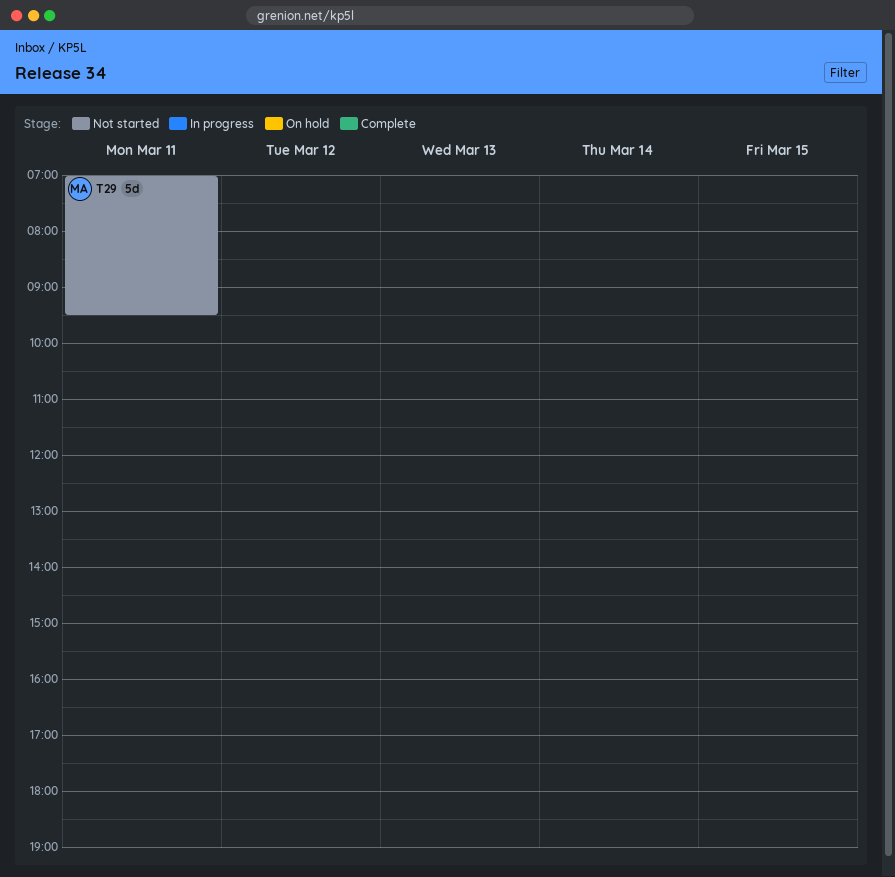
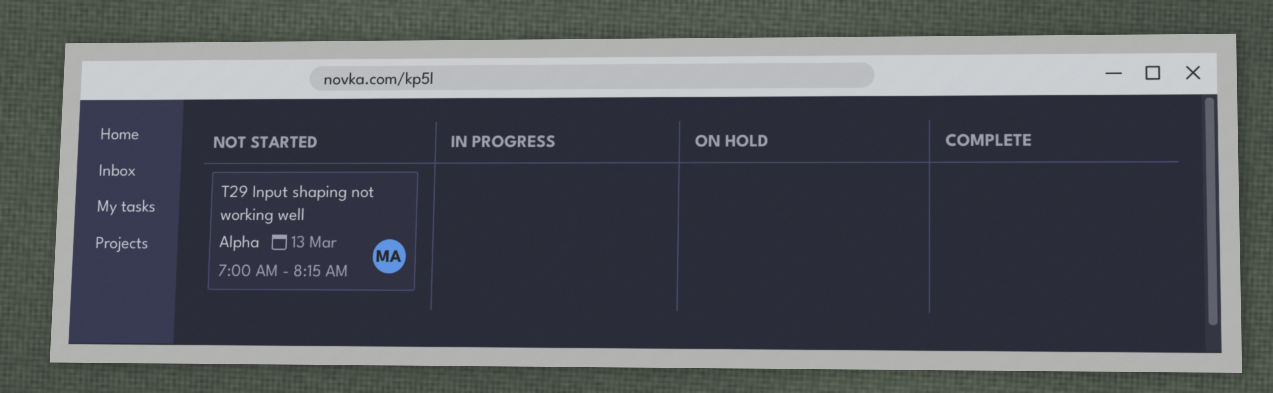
T29, day: Mar 11 -> Mar 13
T29, ends: 09:30 -> 08:15

